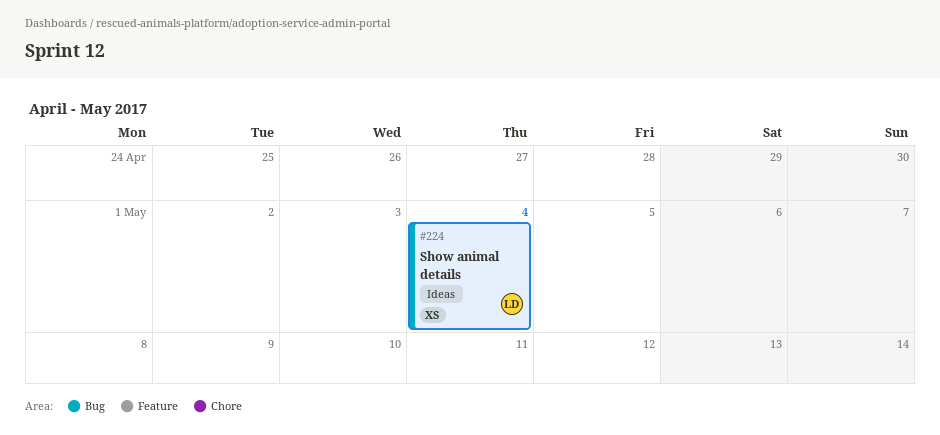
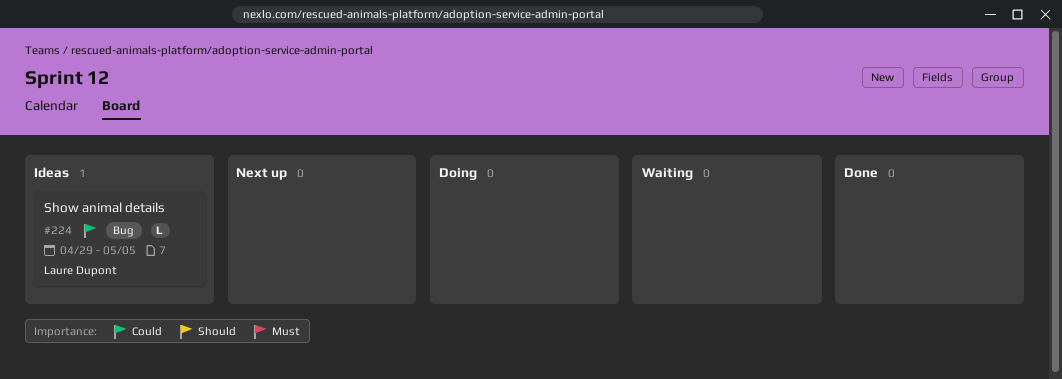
#224, estimate: XS -> L
#224, due: May 4 -> May 5

